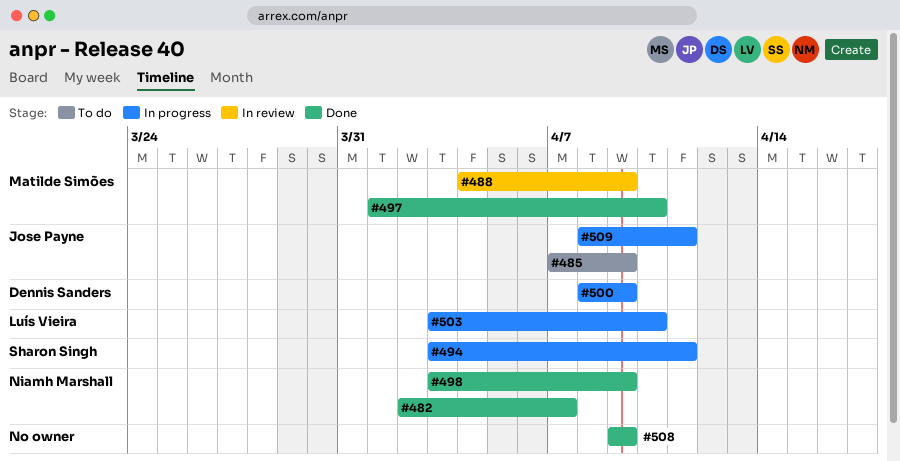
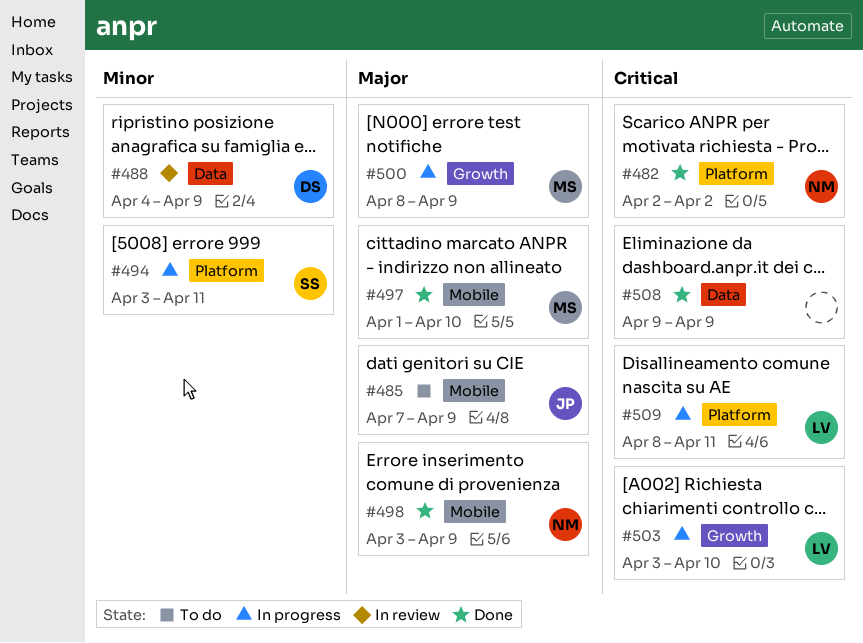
#482, due: Apr 7 -> Apr 2
#488, owner: Matilde Simões -> Dennis Sanders
#500, owner: Dennis Sanders -> Matilde Simões
#509, owner: Jose Payne -> Luís Vieira

